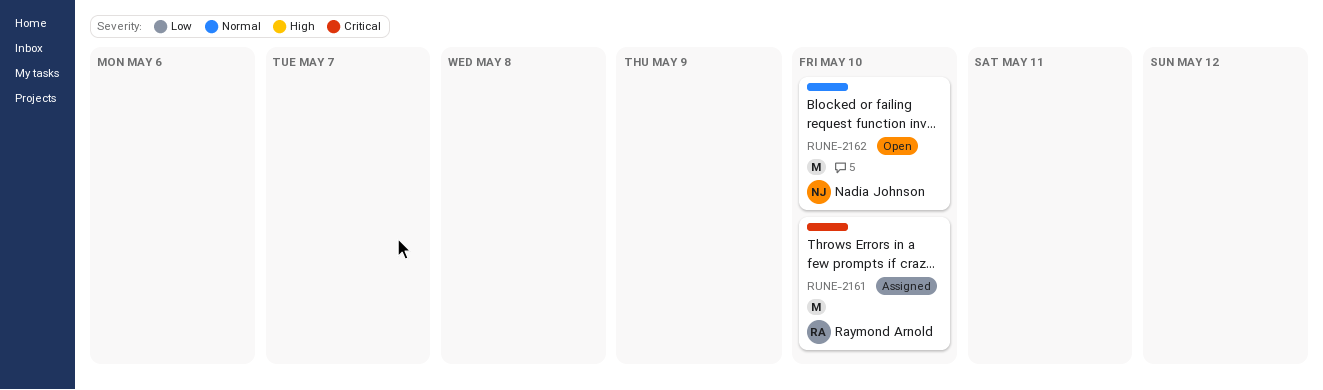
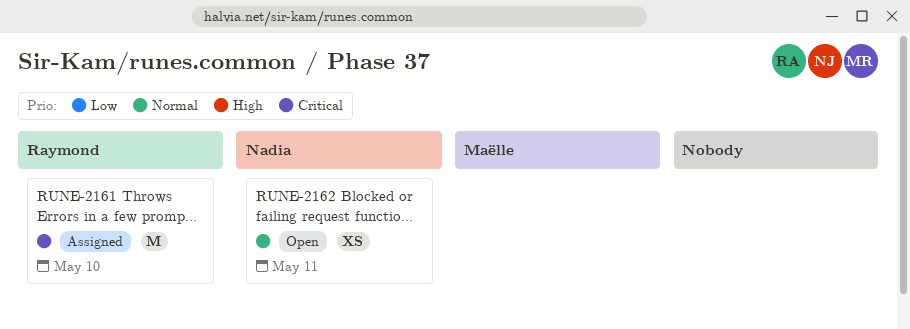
RUNE-2162, estimate: M -> XS
RUNE-2162, due: May 10 -> May 11

